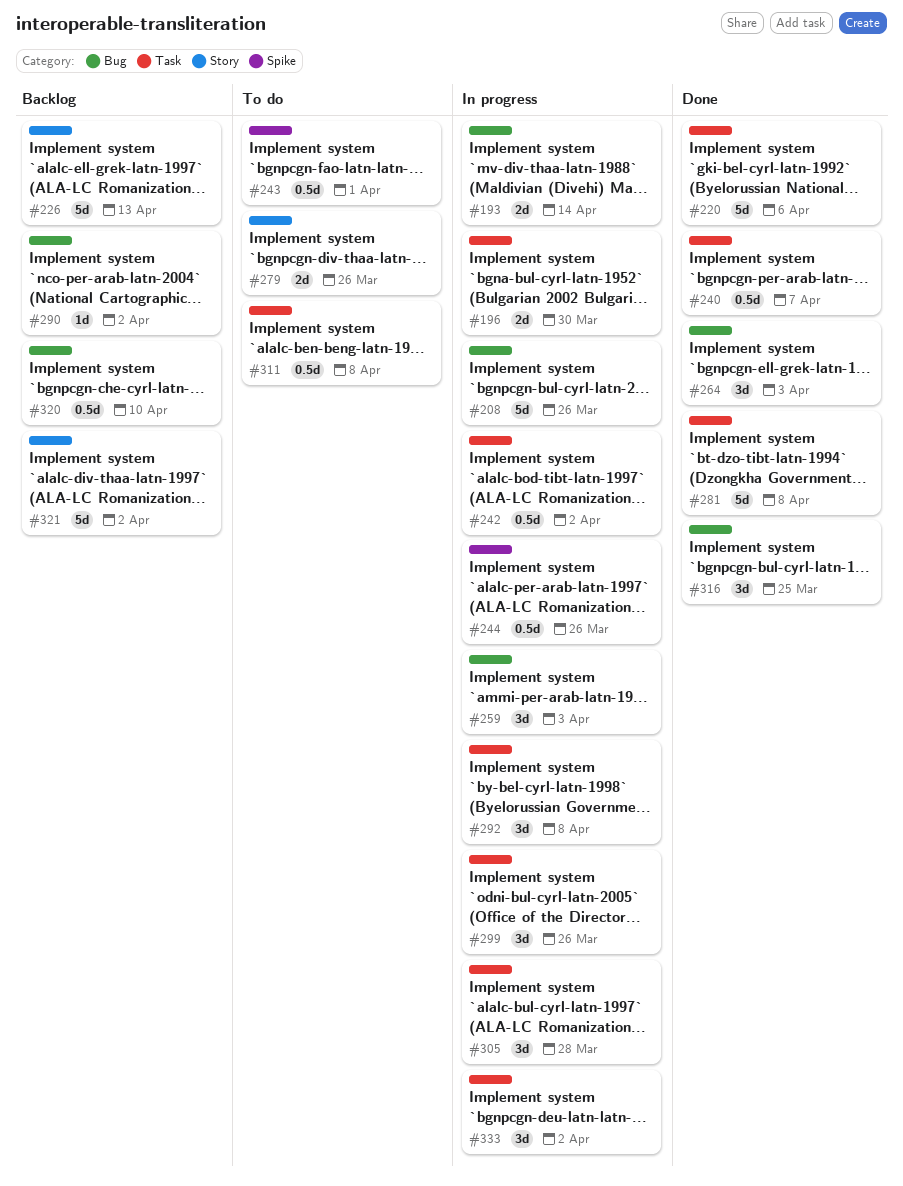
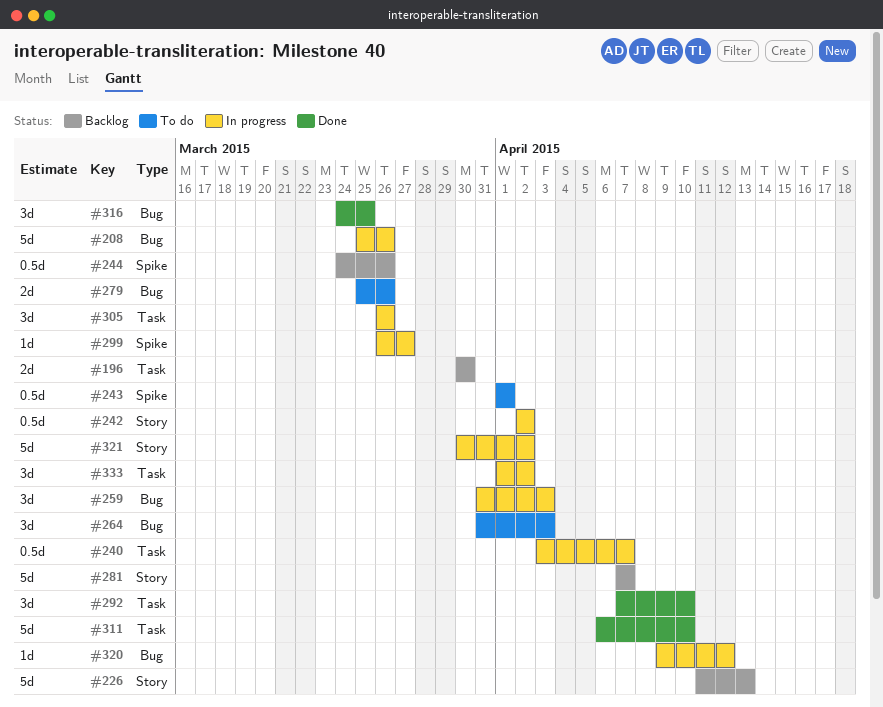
#193: present -> none
#196, status: In progress -> Backlog
#220: present -> none
#240, status: Done -> In progress
#242, label: Task -> Story
#244, status: In progress -> Backlog
#264, status: Done -> To do
#279, label: Story -> Bug
#281, status: Done -> Backlog
#281, label: Task -> Story
#281, due: Apr 8 -> Apr 7
#290: present -> none
#292, status: In progress -> Done
#292, due: Apr 8 -> Apr 10
#299, label: Task -> Spike
#299, estimate: 3d -> 1d
#299, due: Mar 26 -> Mar 27
#305, due: Mar 28 -> Mar 26
#311, status: To do -> Done
#311, estimate: 0.5d -> 5d
#311, due: Apr 8 -> Apr 10
#320, status: Backlog -> In progress
#320, estimate: 0.5d -> 1d
#320, due: Apr 10 -> Apr 12
#321, status: Backlog -> In progress

